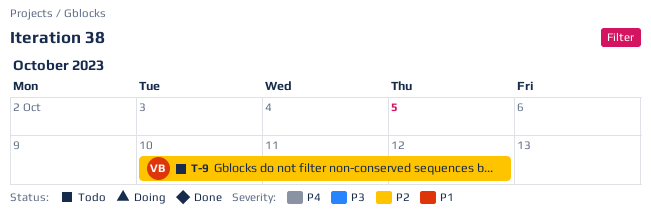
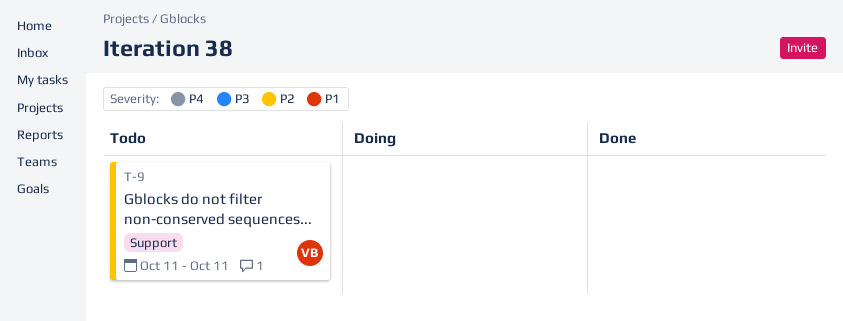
T-9, start: Oct 10 -> Oct 11
T-9, due: Oct 12 -> Oct 11

